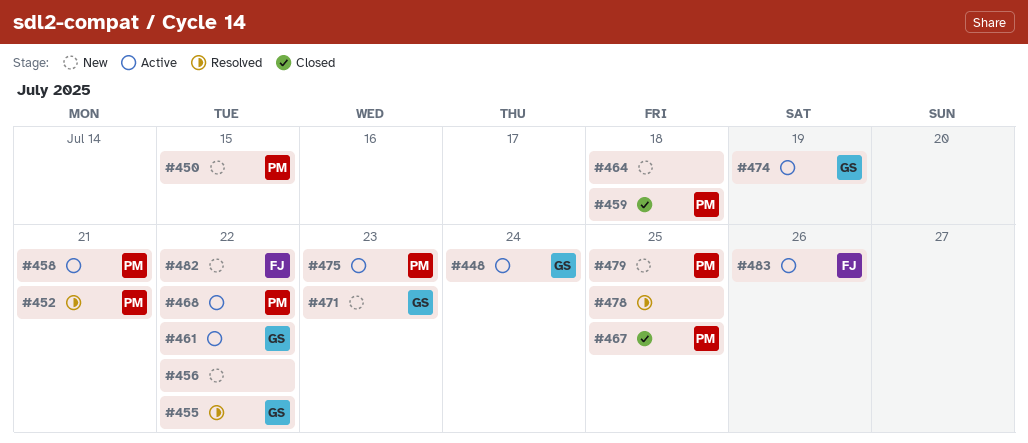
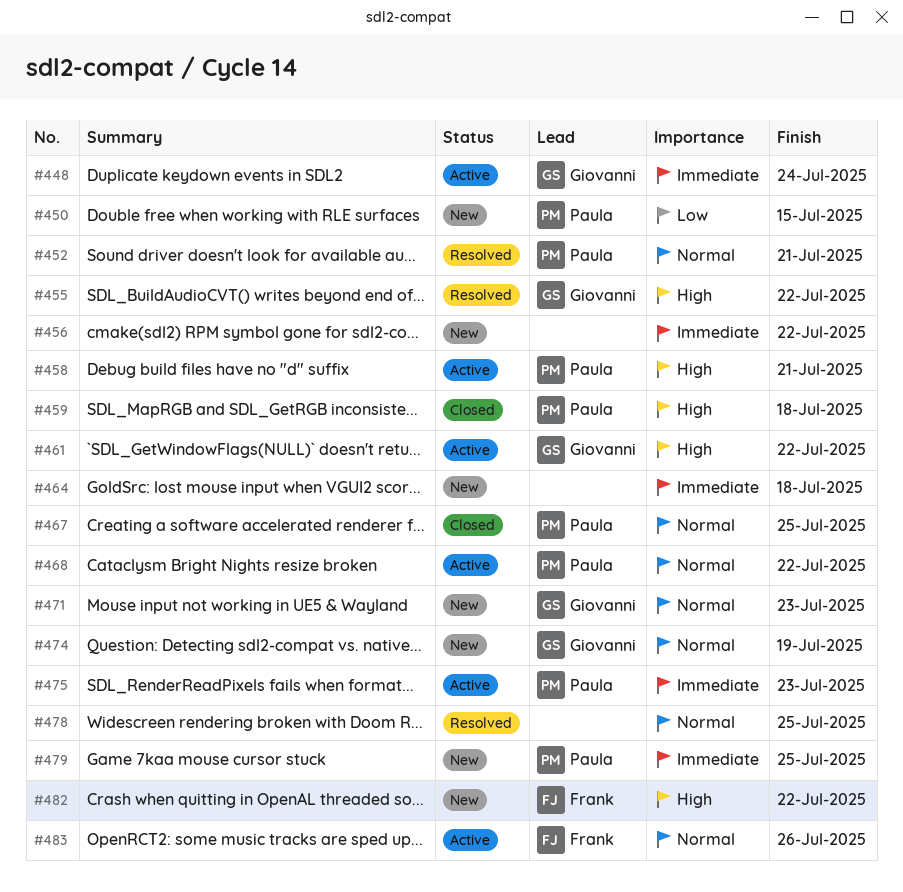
#474, status: Active -> New

